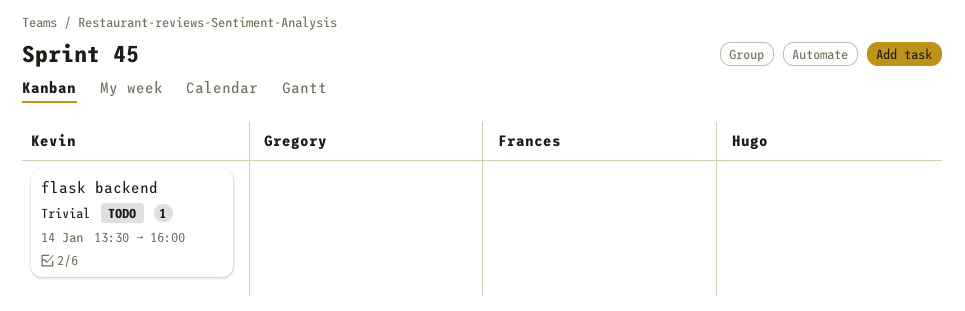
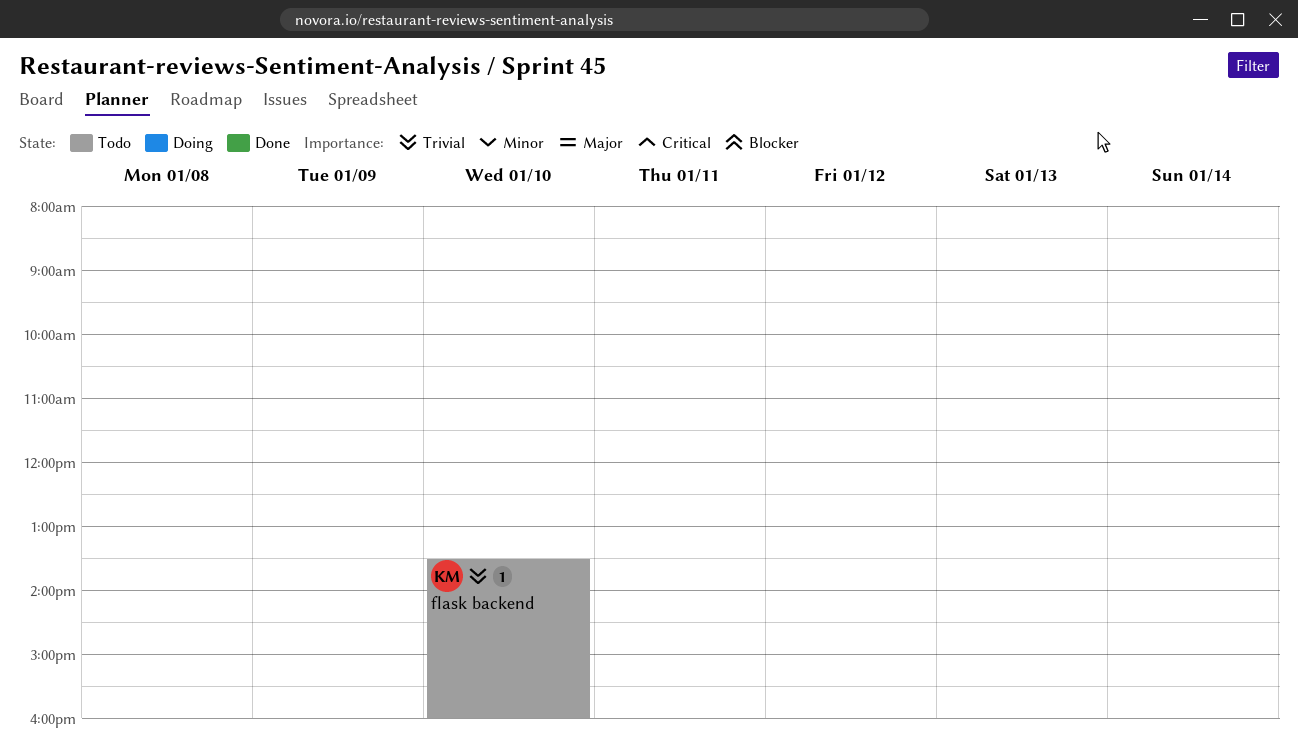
flask backend, day: Jan 14 -> Jan 10

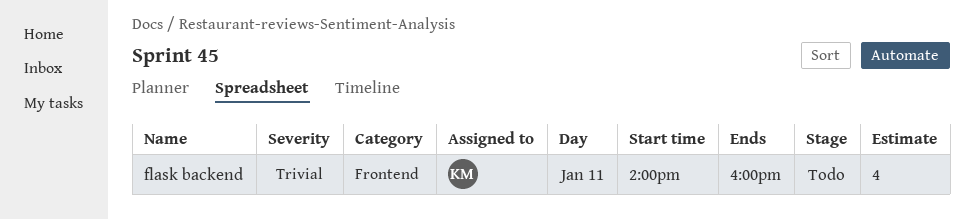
flask backend, estimate: 1 -> 4
flask backend, day: Jan 10 -> Jan 11
flask backend, begins: 13:30 -> 14:00

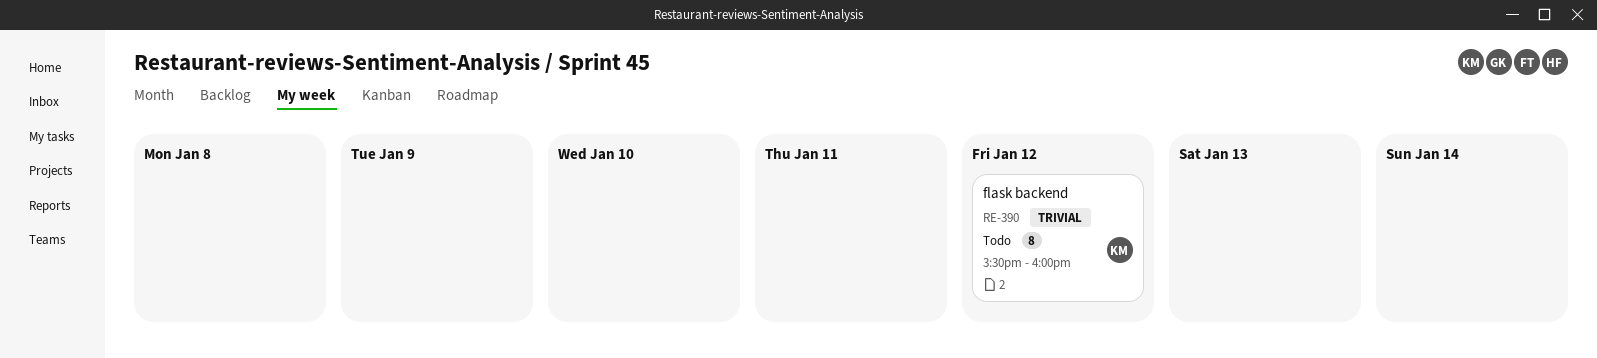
flask backend, estimate: 4 -> 8
flask backend, day: Jan 11 -> Jan 12
flask backend, begins: 14:00 -> 15:30

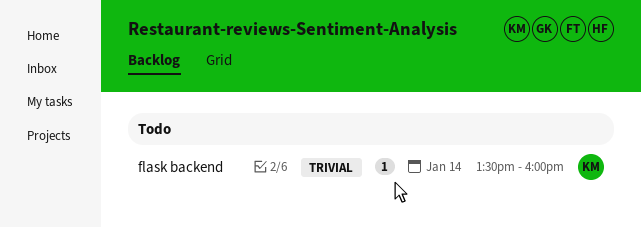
flask backend, estimate: 8 -> 1
flask backend, day: Jan 12 -> Jan 14
flask backend, begins: 15:30 -> 13:30

